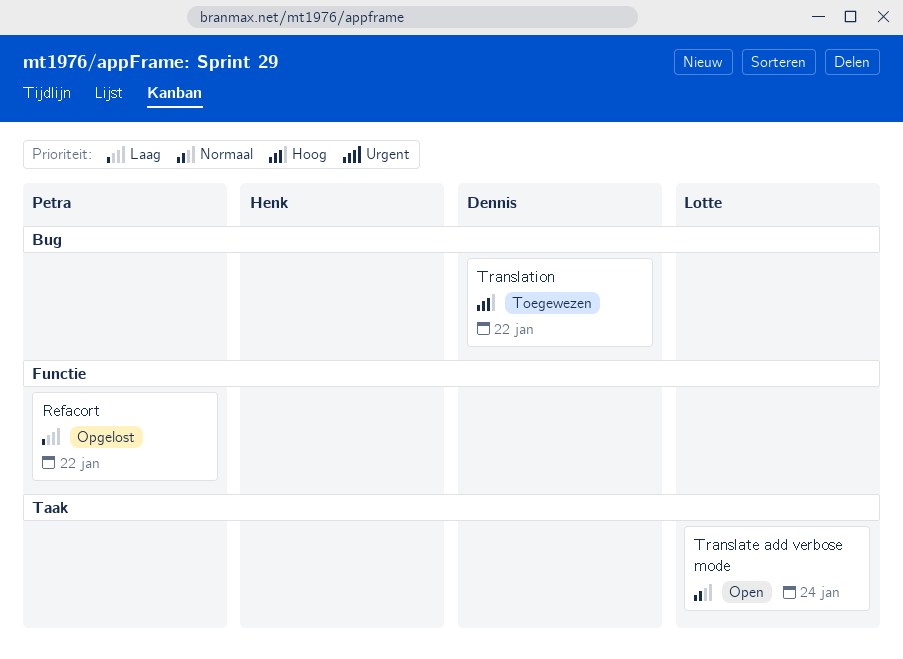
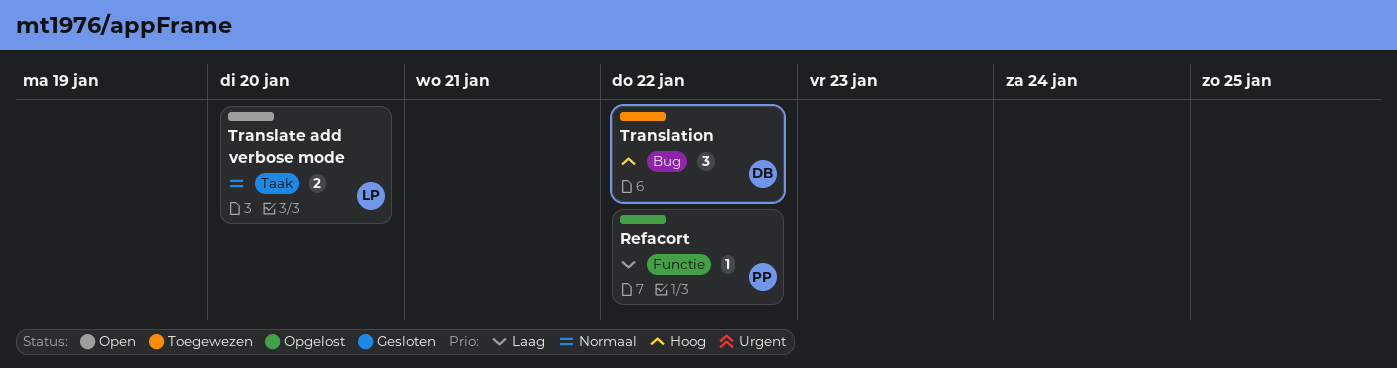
Translate add verbose mode, due: Jan 24 -> Jan 20

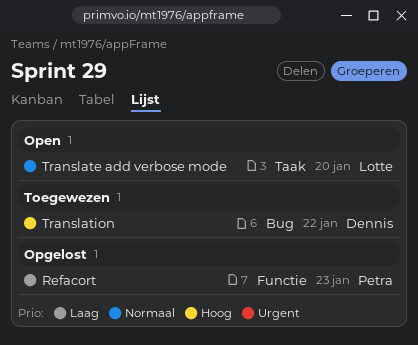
Refacort, due: Jan 22 -> Jan 23

